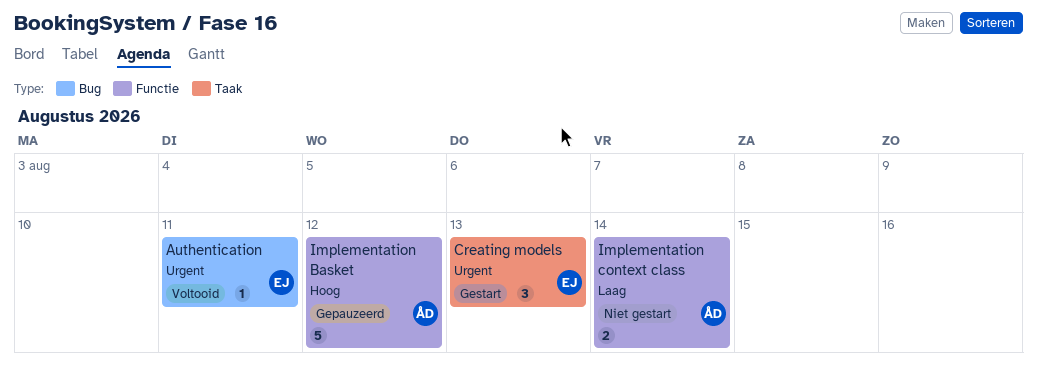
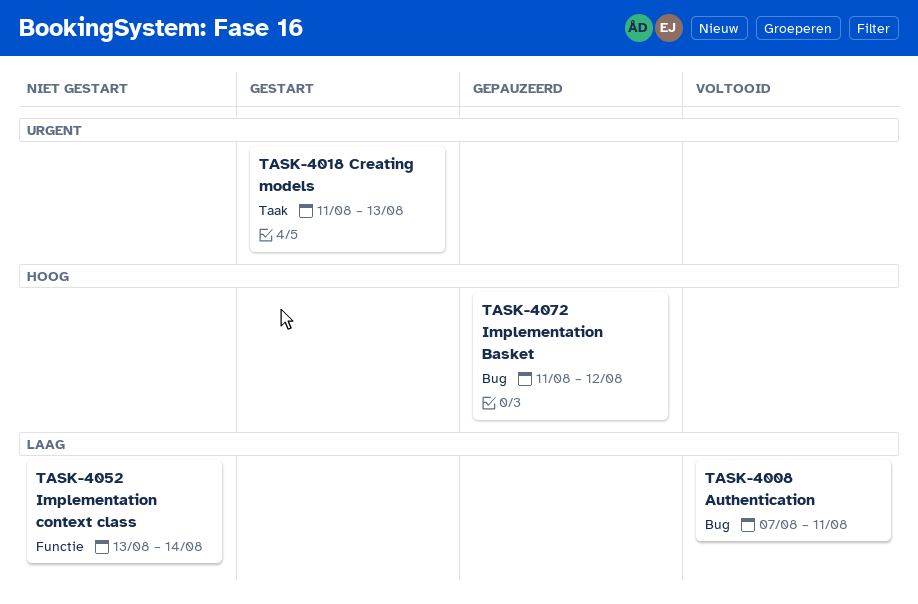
Authentication, priority: Urgent -> Laag
Implementation Basket, label: Functie -> Bug

